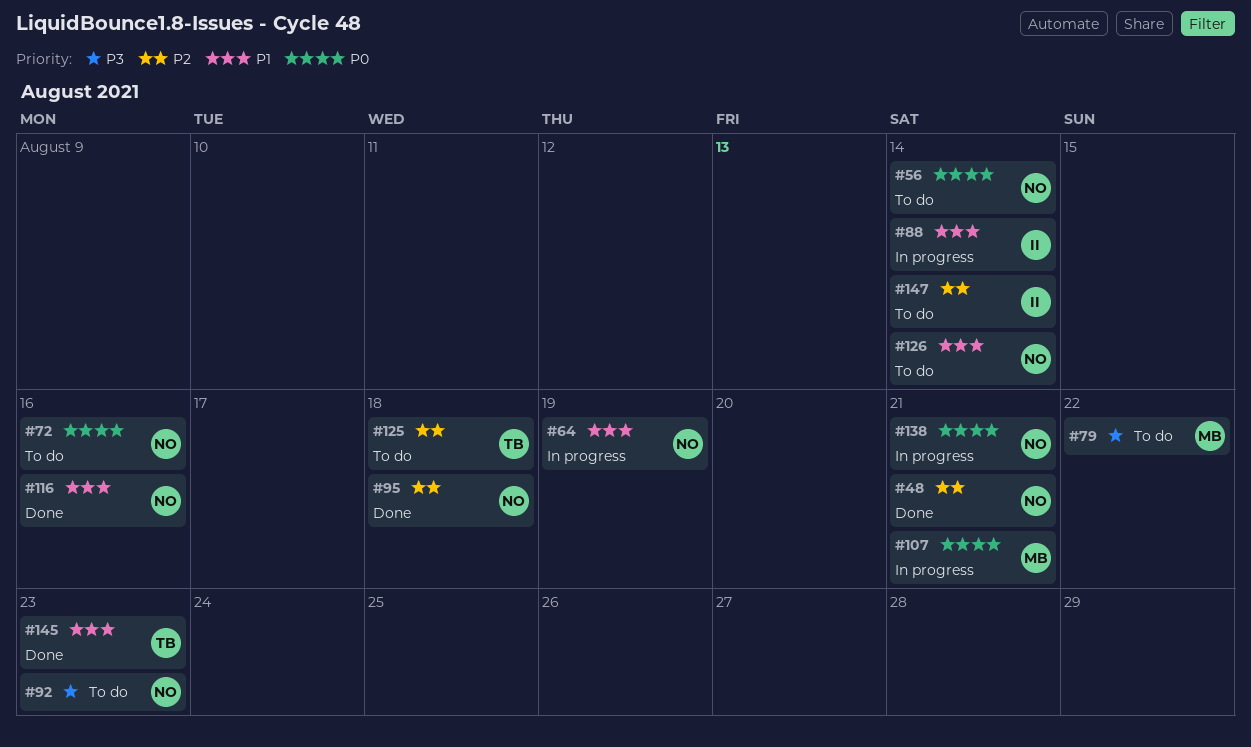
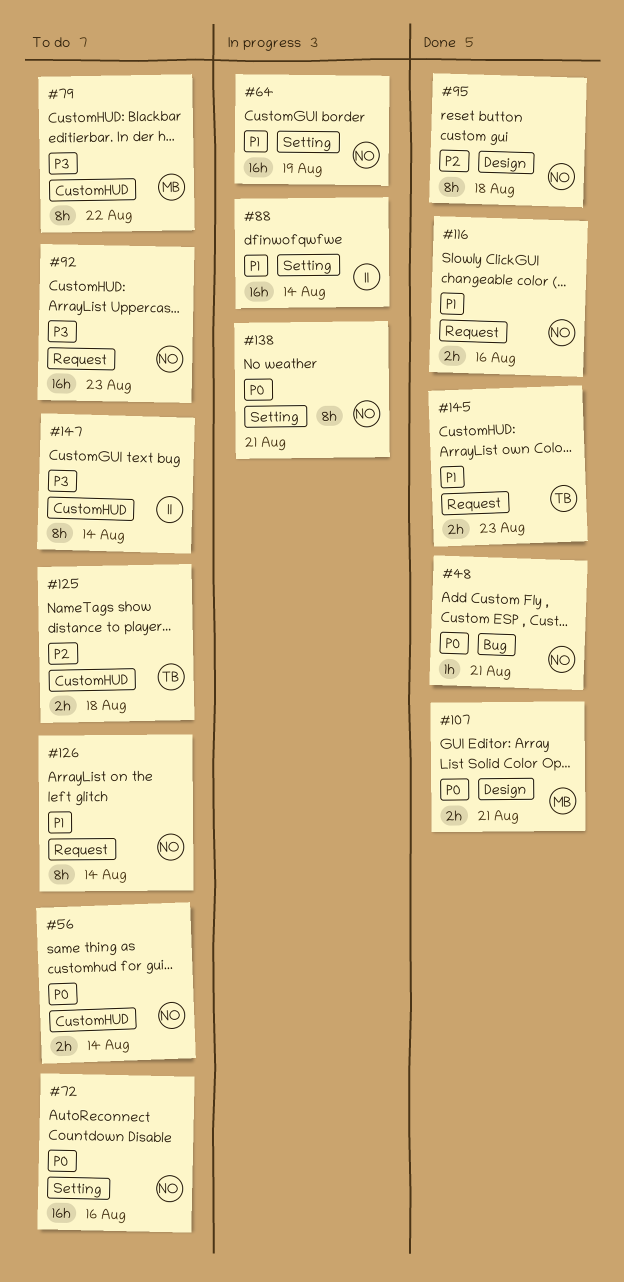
#48, priority: P2 -> P0
#107, status: In progress -> Done
#147, priority: P2 -> P3

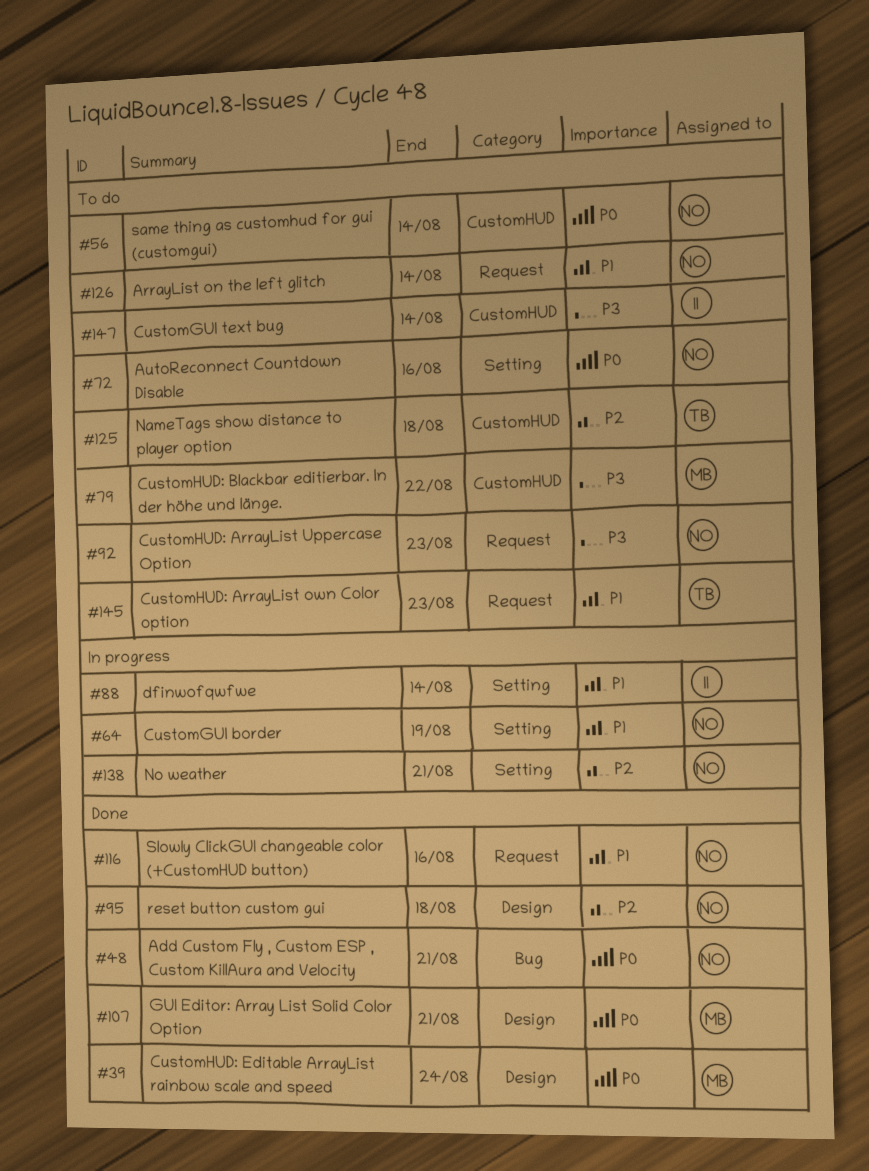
#39: none -> present
#138, priority: P0 -> P2
#145, status: Done -> To do

